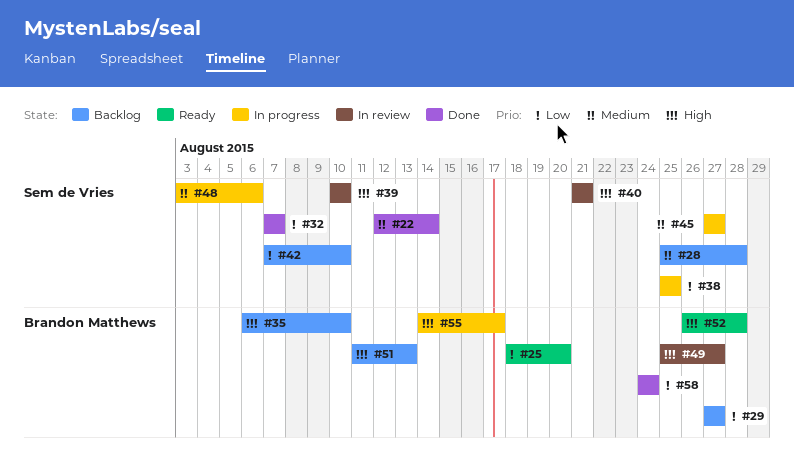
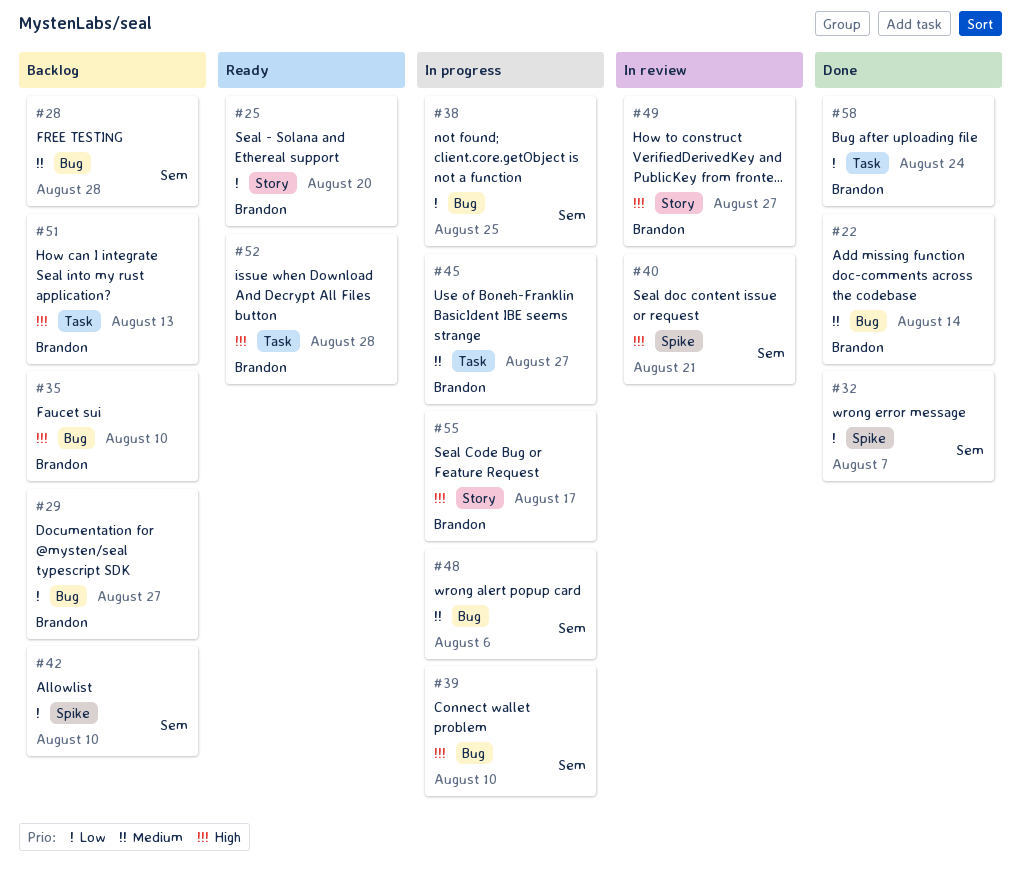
#22, owner: Sem de Vries -> Brandon Matthews
#39, status: In review -> In progress
#45, owner: Sem de Vries -> Brandon Matthews

